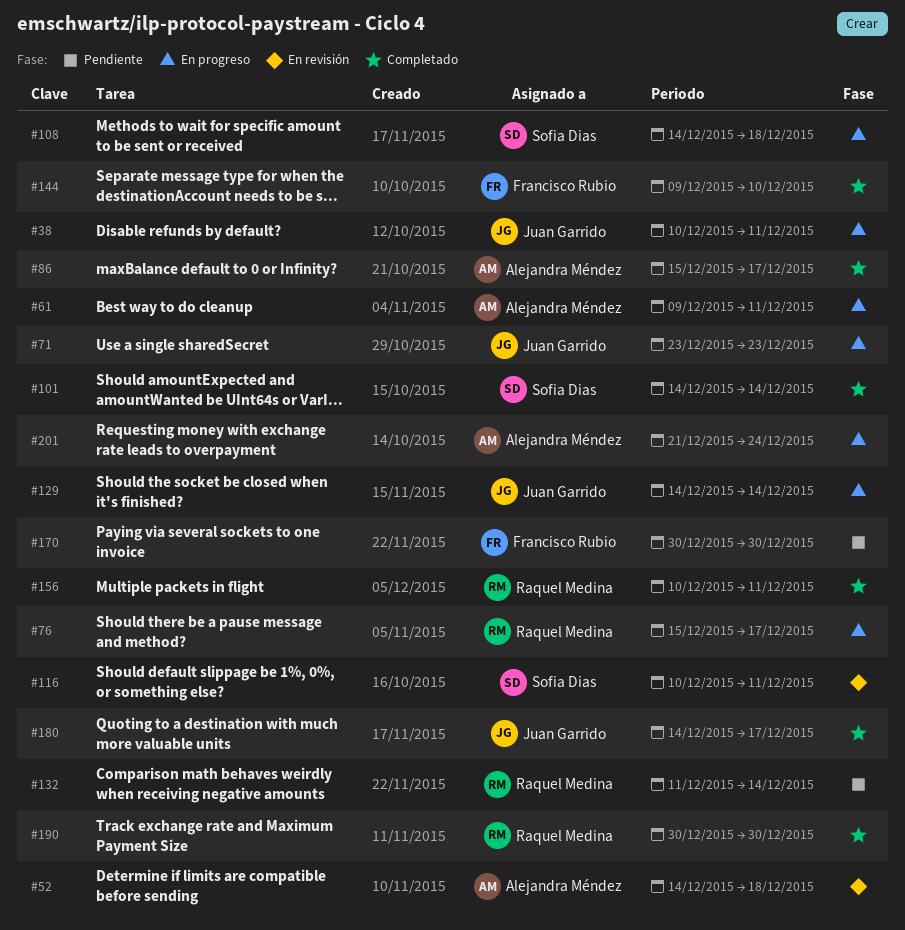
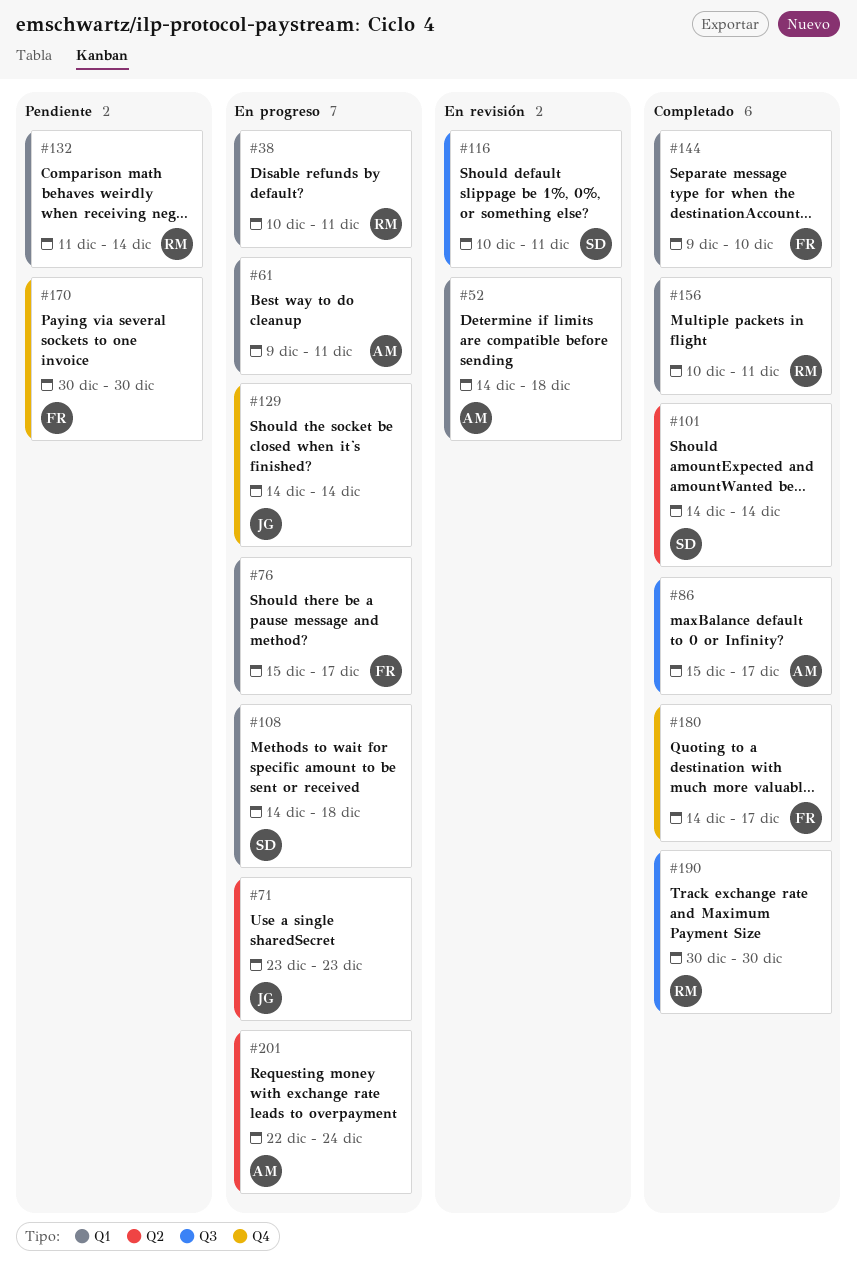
#38, owner: Juan Garrido -> Raquel Medina
#76, owner: Raquel Medina -> Francisco Rubio
#180, owner: Juan Garrido -> Francisco Rubio
#201, start: Dec 21 -> Dec 22

